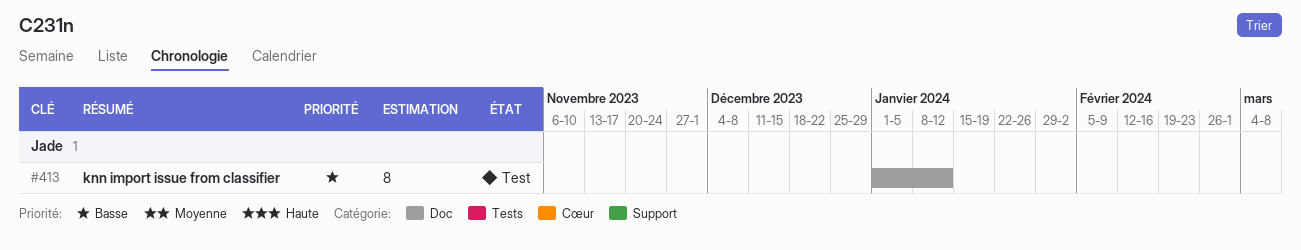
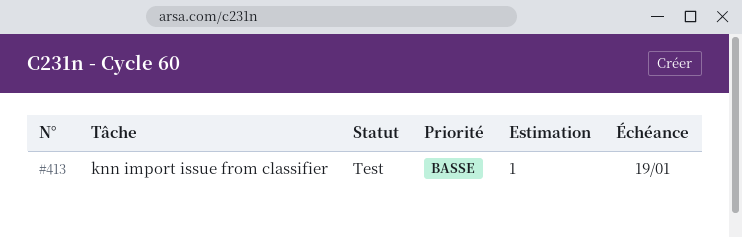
#413, estimate: 8 -> 1
#413, due: Jan 12 -> Jan 19

